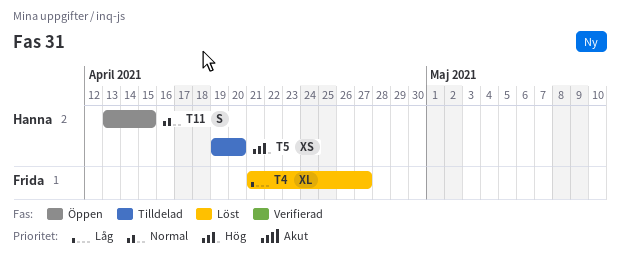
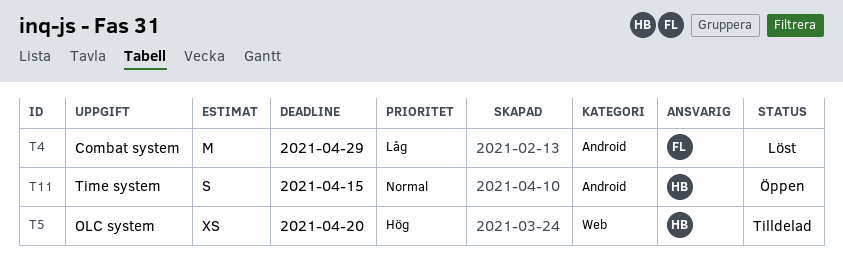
T4, estimate: XL -> M
T4, due: Apr 27 -> Apr 29

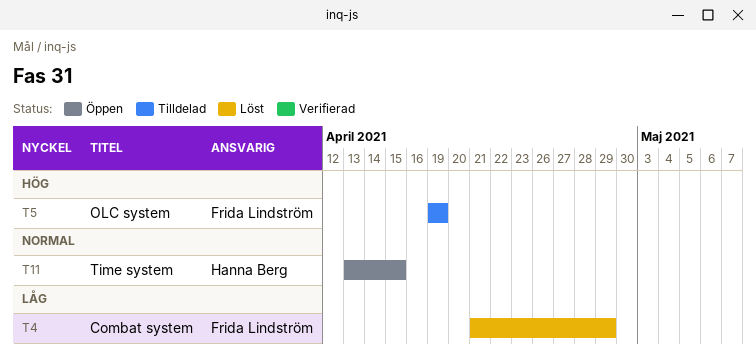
T5, owner: Hanna Berg -> Frida Lindström
T5, due: Apr 20 -> Apr 19

